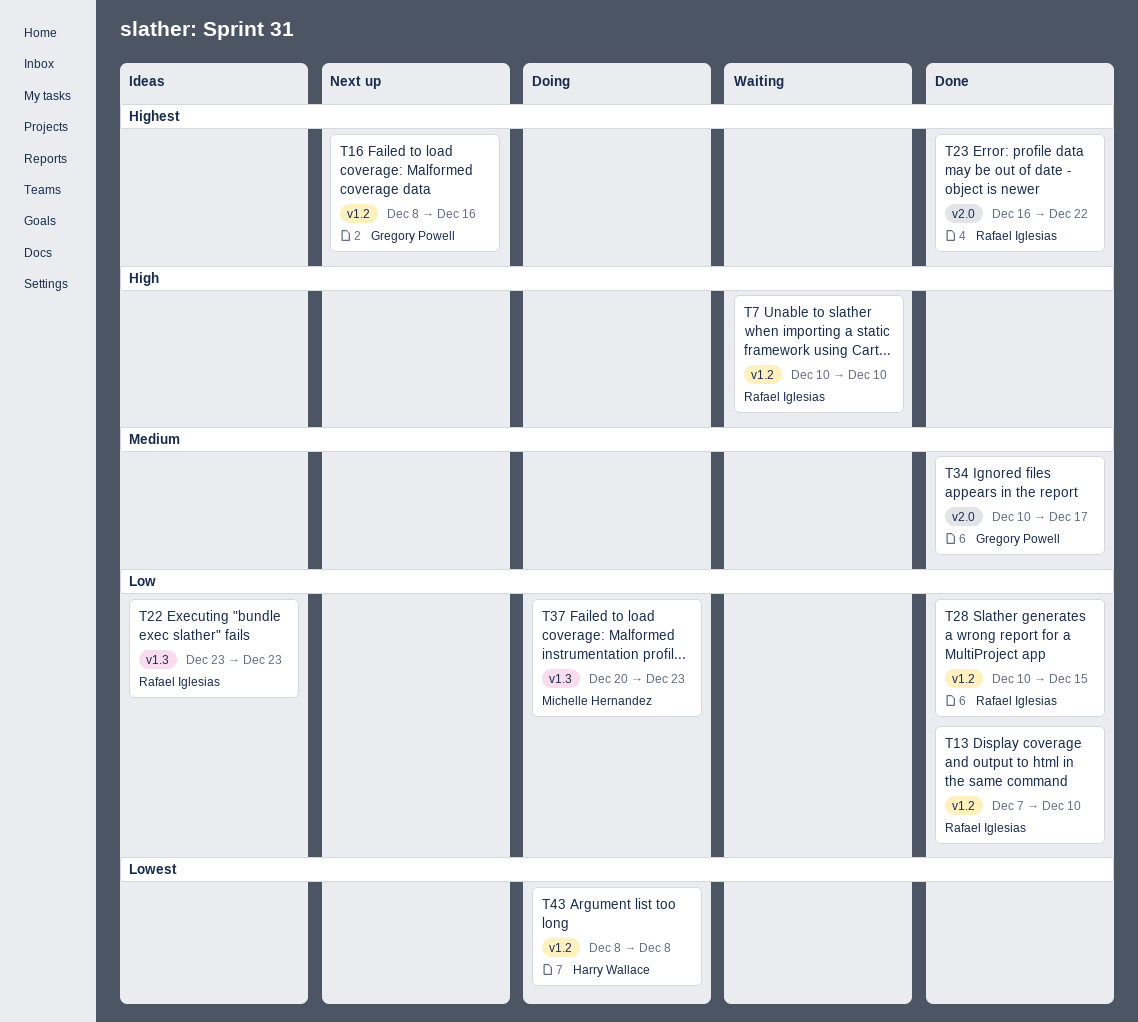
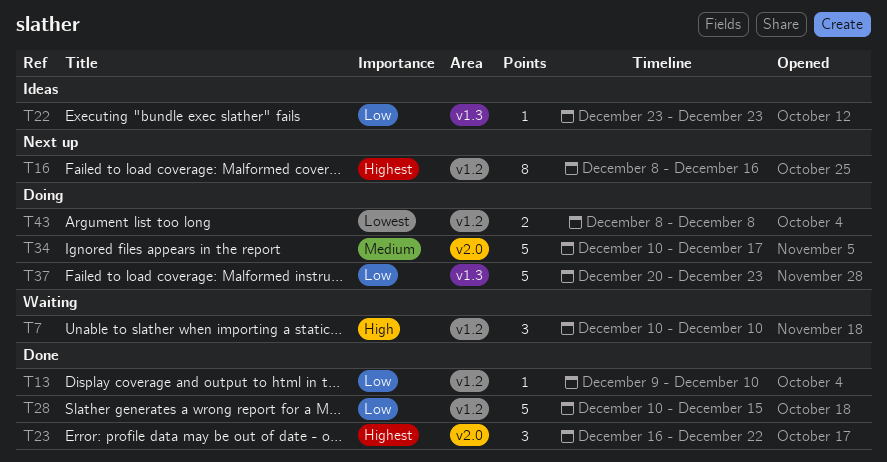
T13, start: Dec 7 -> Dec 9
T34, status: Done -> Doing

